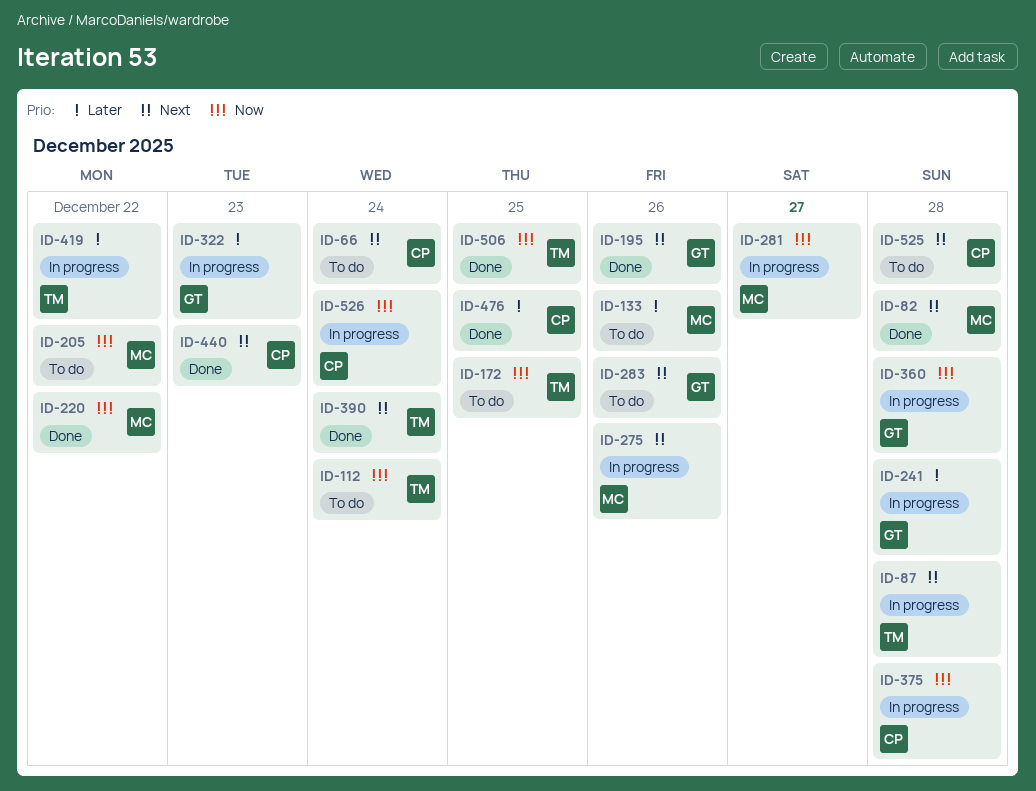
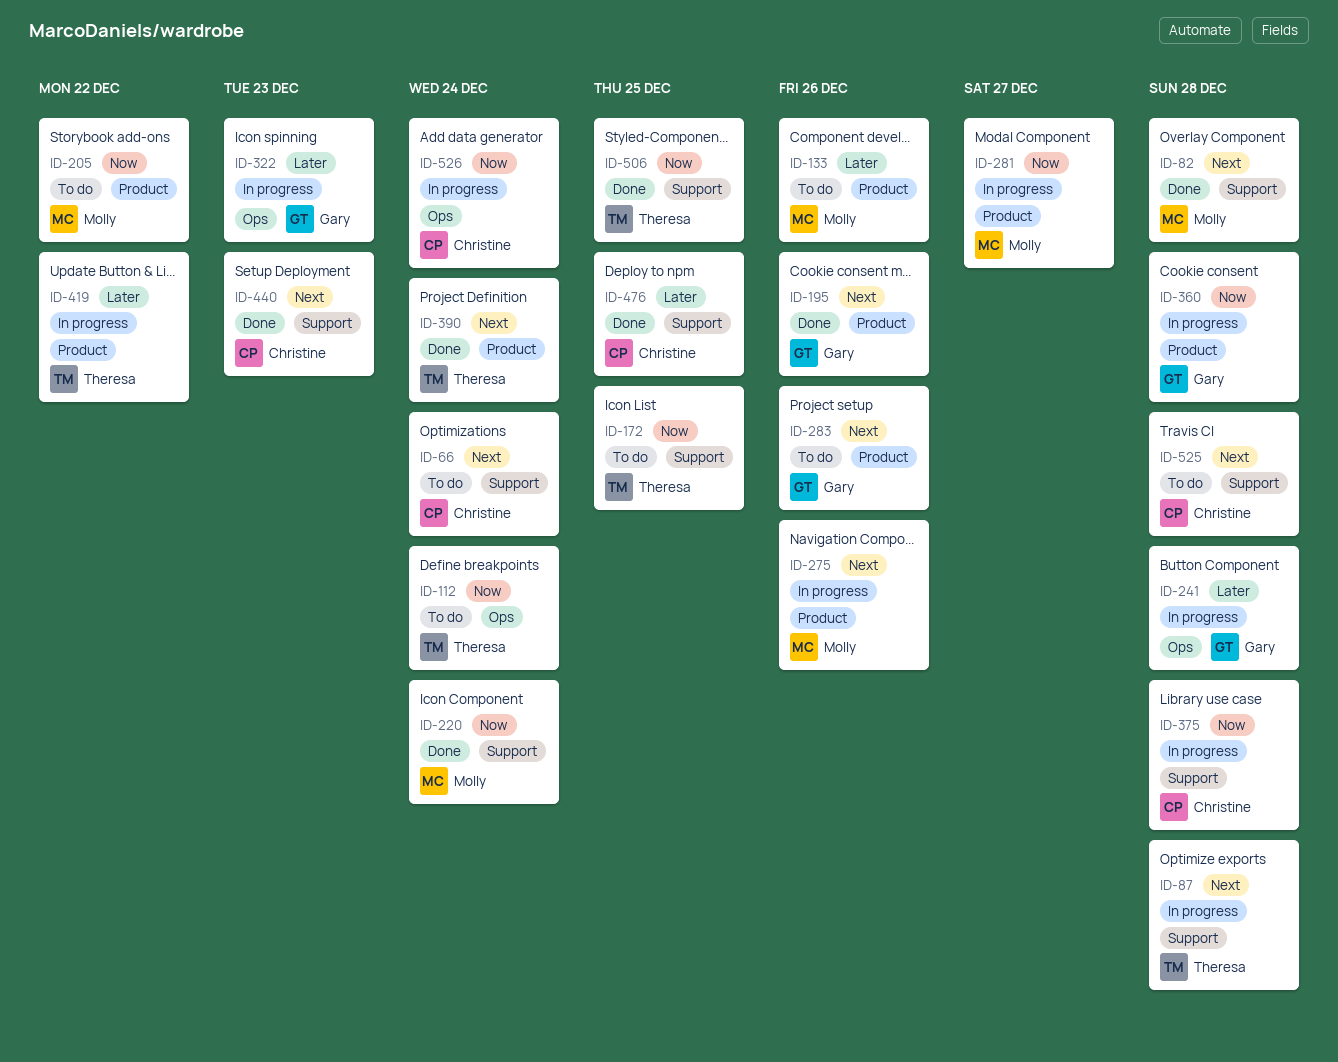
ID-220, due: Dec 22 -> Dec 24

